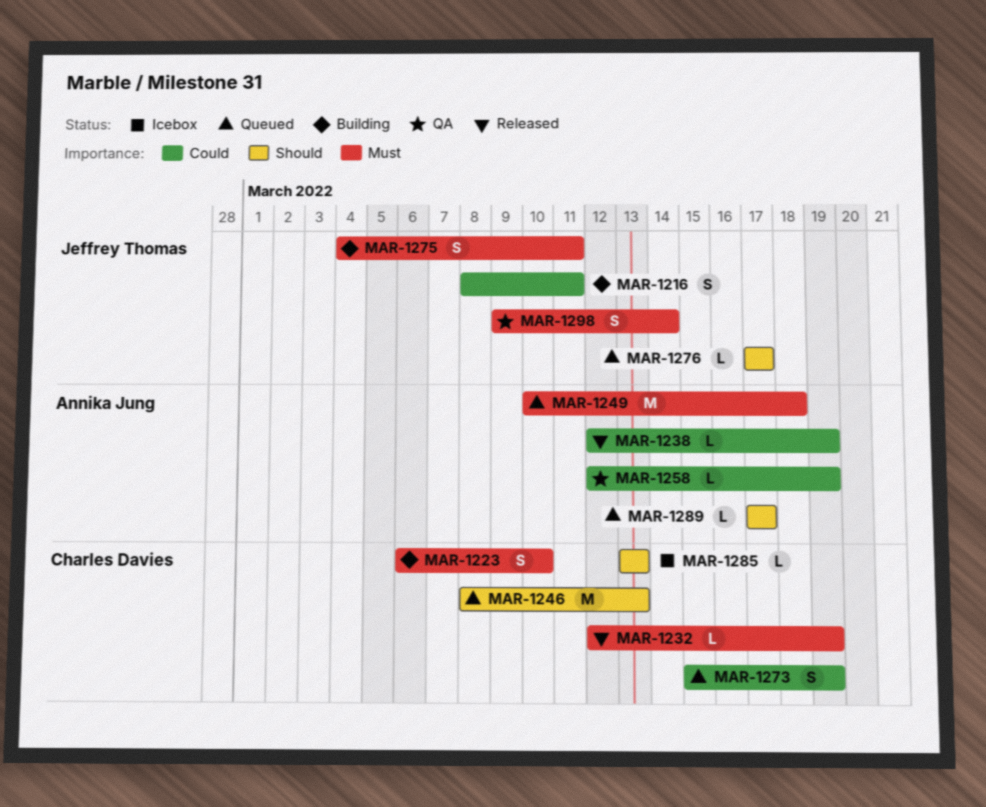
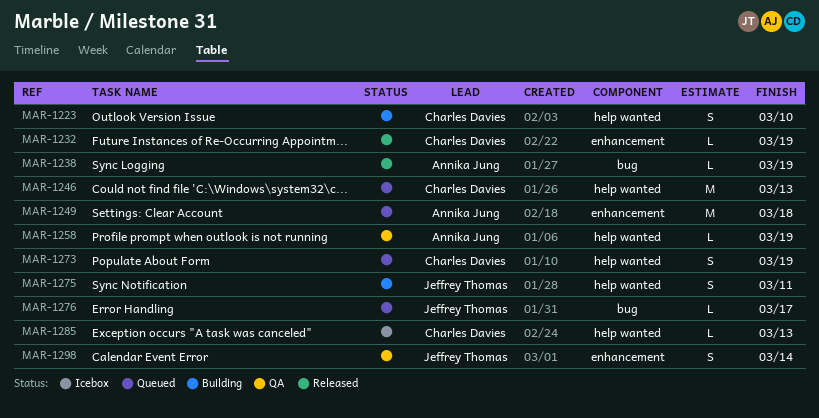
MAR-1216: present -> none
MAR-1289: present -> none

